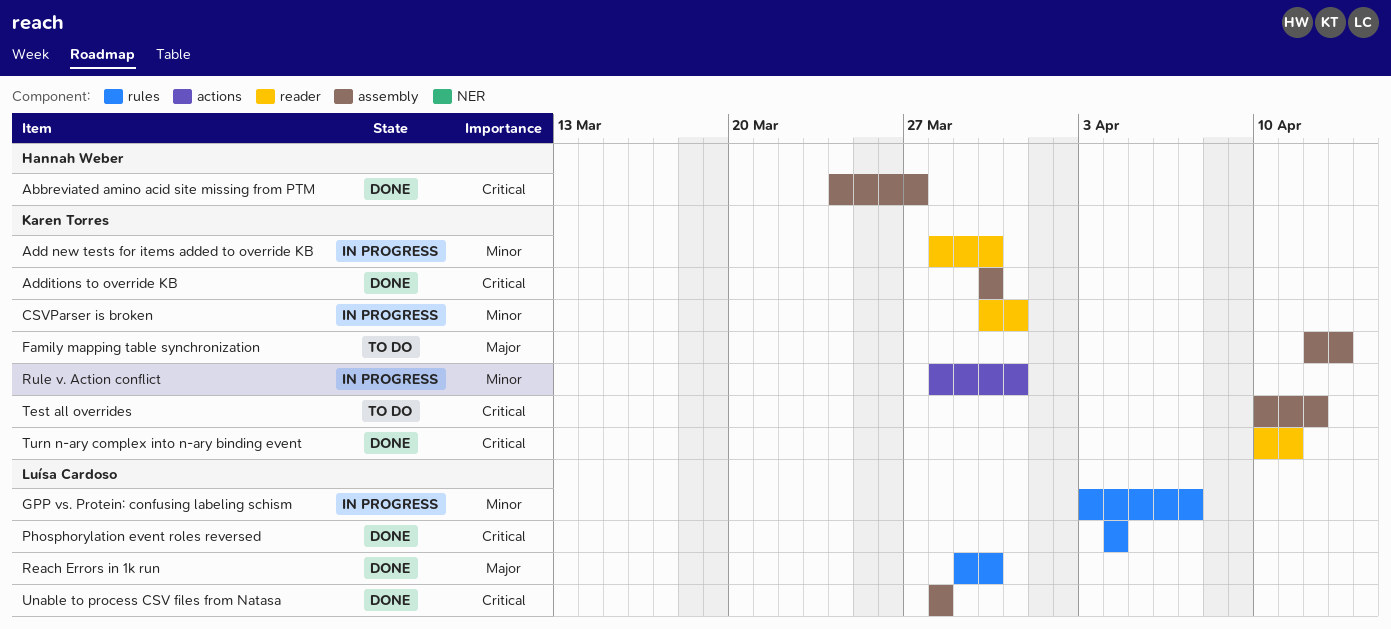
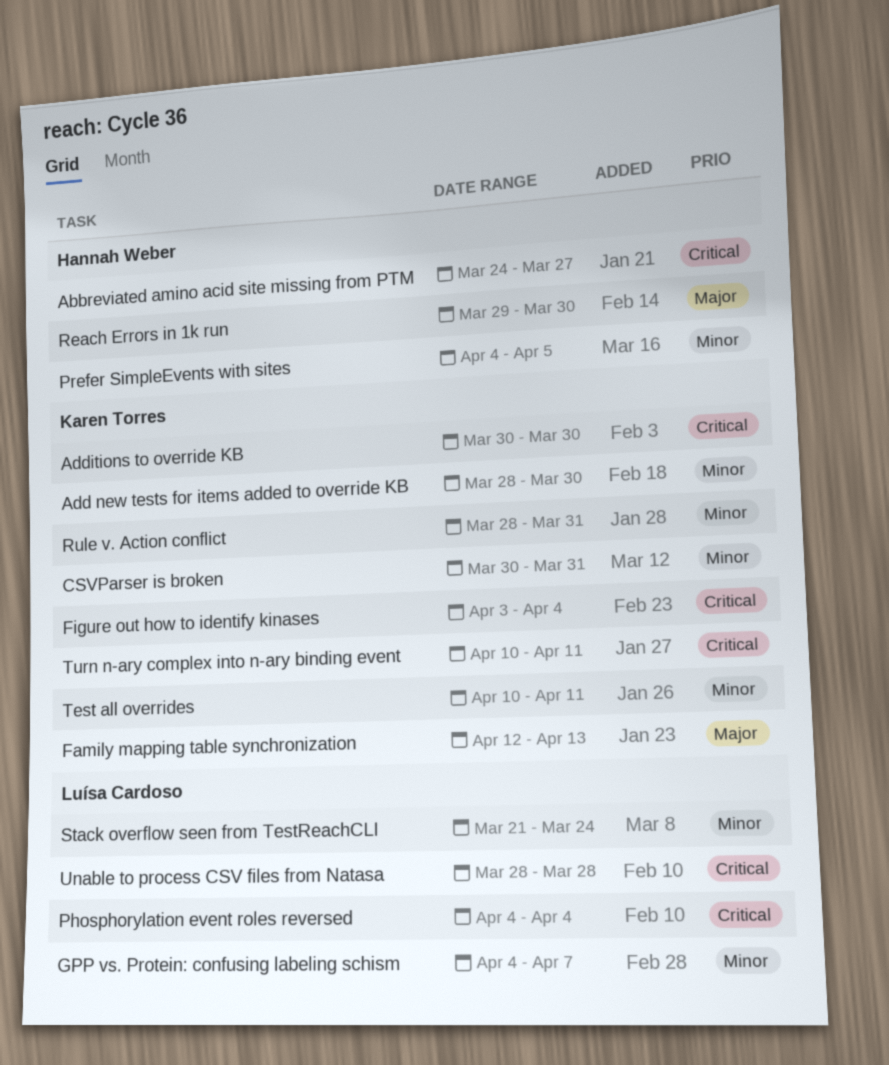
Figure out how to identify kinases: none -> present
GPP vs. Protein: confusing labeling schism, start: Apr 3 -> Apr 4
Prefer SimpleEvents with sites: none -> present
Reach Errors in 1k run, owner: Luísa Cardoso -> Hannah Weber
Stack overflow seen from TestReachCLI: none -> present
Test all overrides, priority: Critical -> Minor
Test all overrides, due: Apr 12 -> Apr 11

